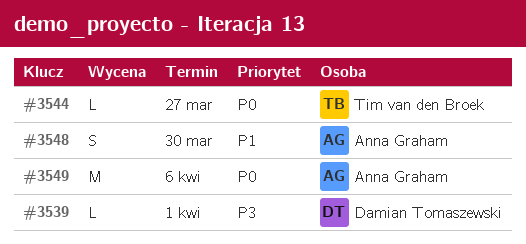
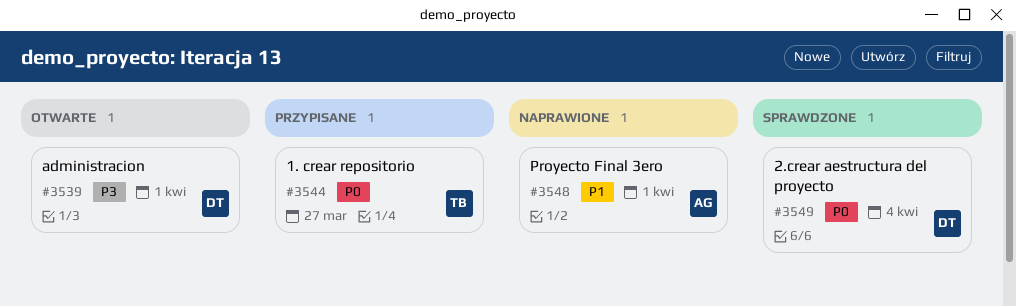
#3548, due: Mar 30 -> Apr 1
#3549, owner: Anna Graham -> Damian Tomaszewski
#3549, due: Apr 6 -> Apr 4

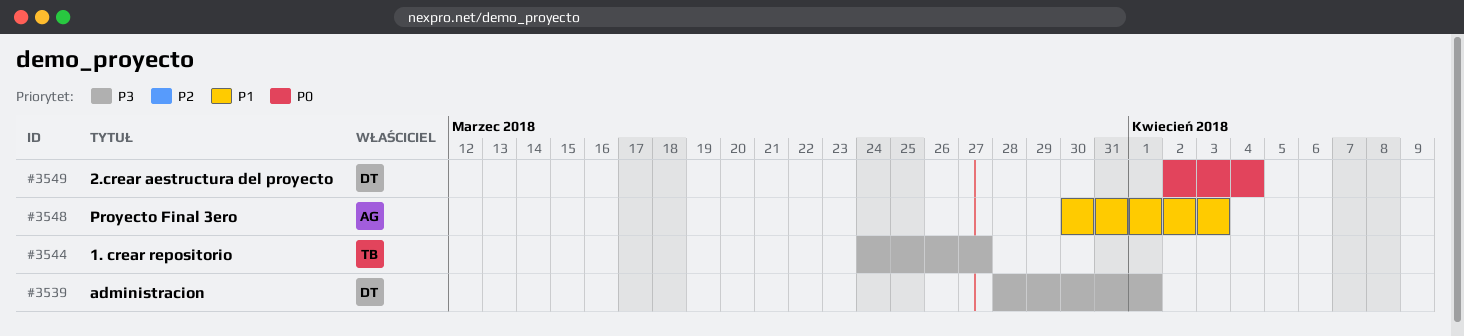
#3544, priority: P0 -> P3
#3548, due: Apr 1 -> Apr 3

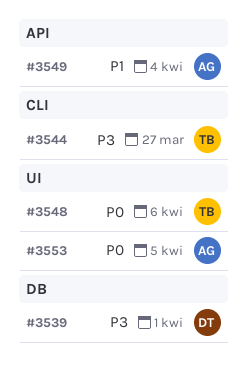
#3548, owner: AG -> TB
#3548, priority: P1 -> P0
#3548, due: Apr 3 -> Apr 6
#3549, owner: DT -> AG
#3549, priority: P0 -> P1
#3553: none -> present

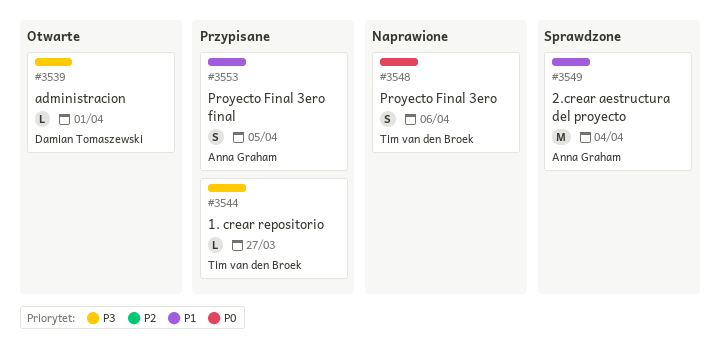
#3553, priority: P0 -> P1

